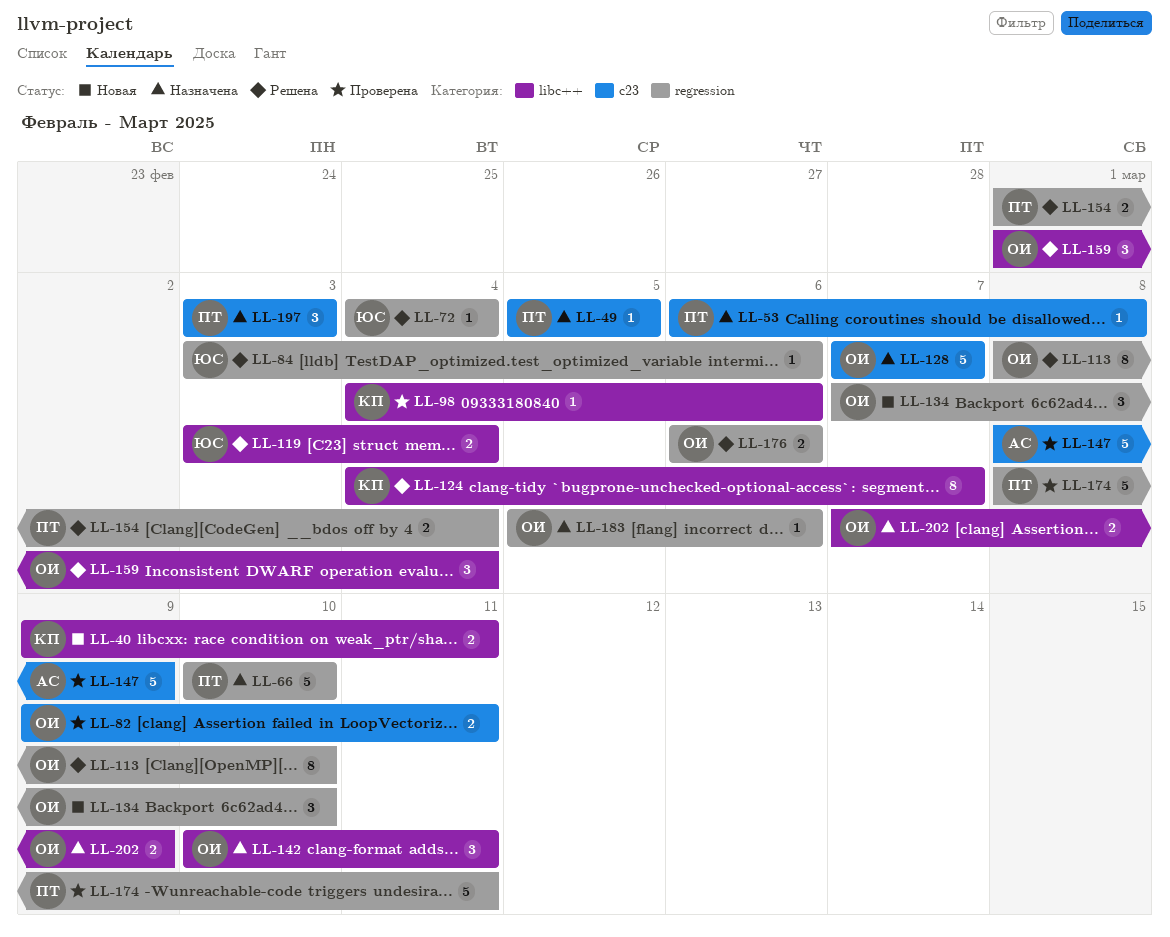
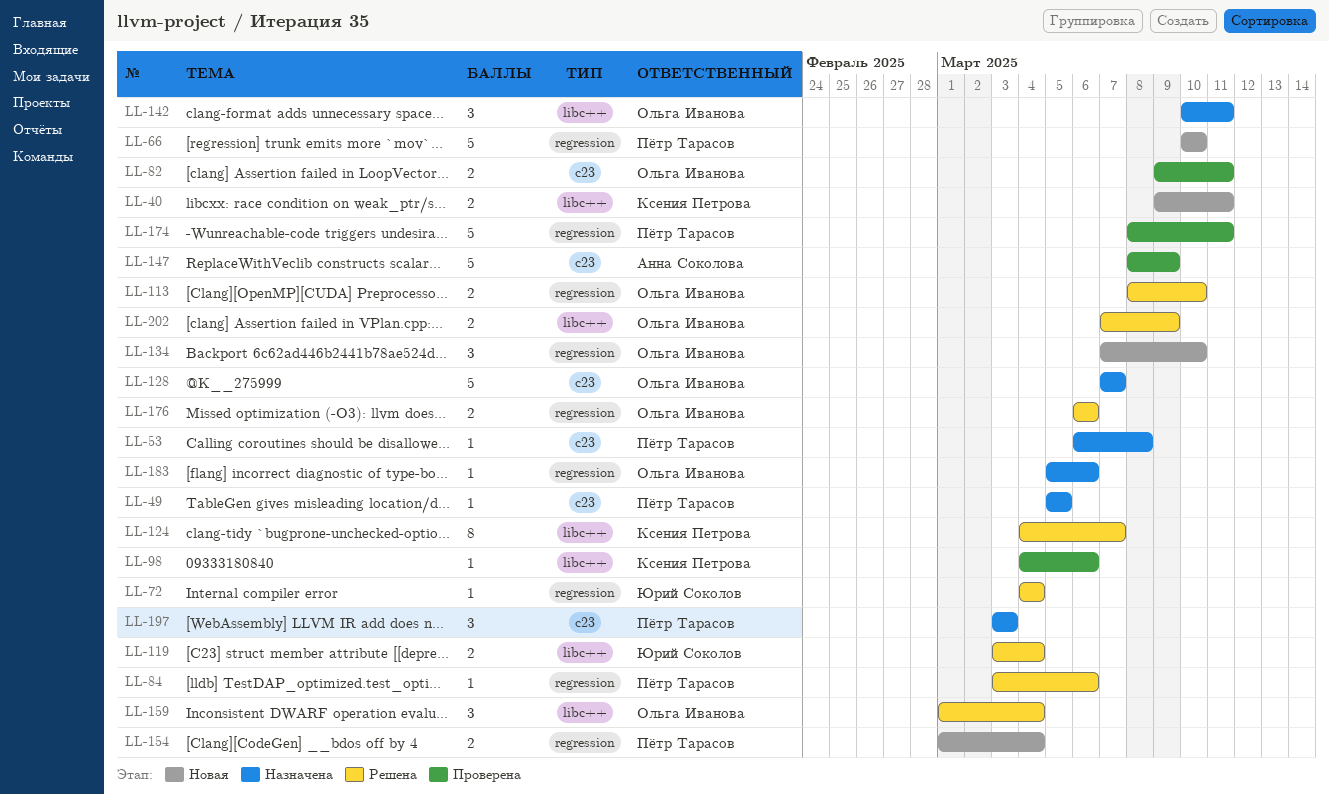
LL-66, status: Назначена -> Новая
LL-84, owner: Юрий Соколов -> Пётр Тарасов
LL-113, estimate: 8 -> 2
LL-154, status: Решена -> Новая
LL-202, status: Назначена -> Решена

